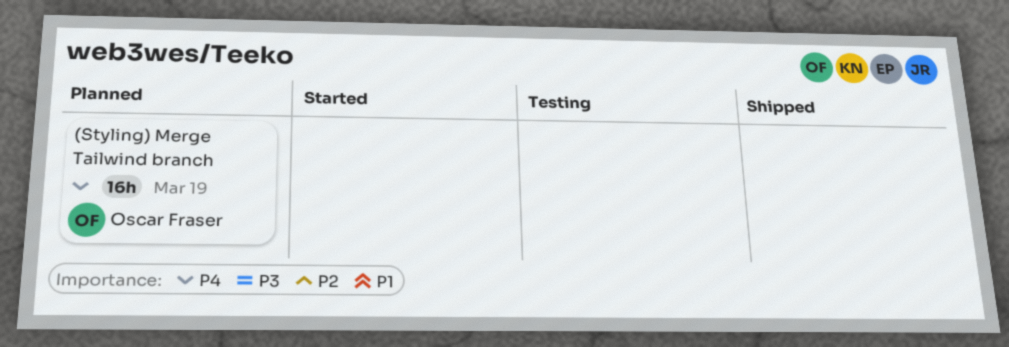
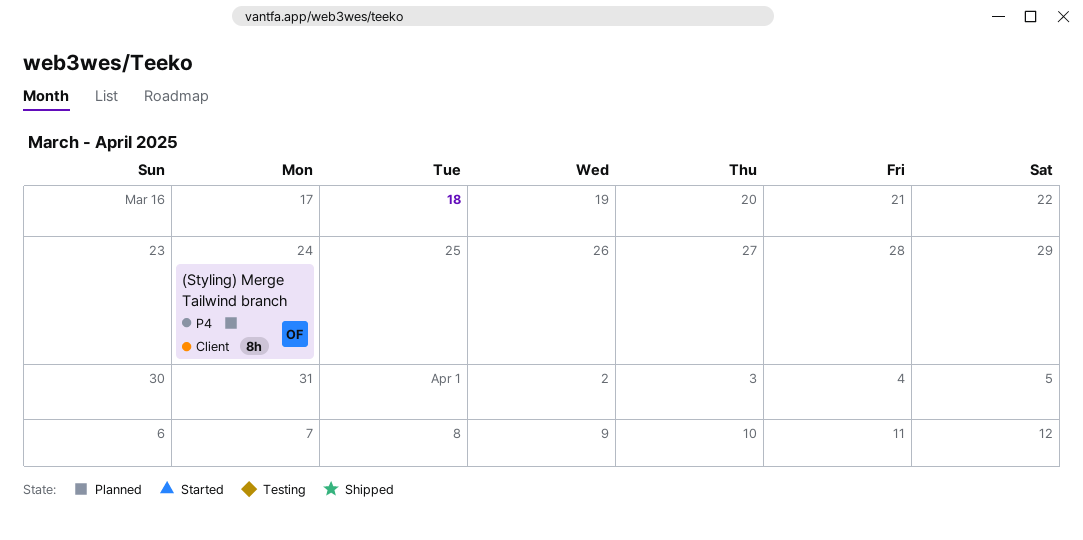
(Styling) Merge Tailwind branch, estimate: 16h -> 8h
(Styling) Merge Tailwind branch, due: Mar 19 -> Mar 24

